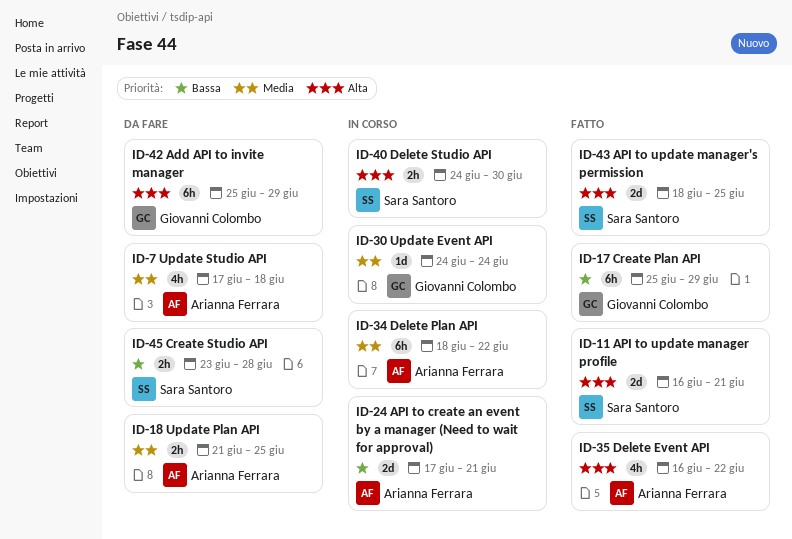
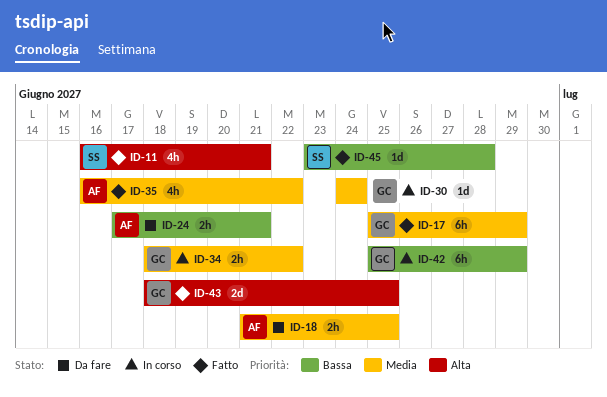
ID-7: present -> none
ID-11, estimate: 2d -> 4h
ID-17, priority: Bassa -> Media
ID-24, status: In corso -> Da fare
ID-24, estimate: 2d -> 2h
ID-34, owner: Arianna Ferrara -> Giovanni Colombo
ID-34, estimate: 6h -> 2h
ID-35, priority: Alta -> Media
ID-40: present -> none
ID-42, status: Da fare -> In corso
ID-42, priority: Alta -> Bassa
ID-43, owner: Sara Santoro -> Giovanni Colombo
ID-45, status: Da fare -> Fatto
ID-45, estimate: 2h -> 1d

